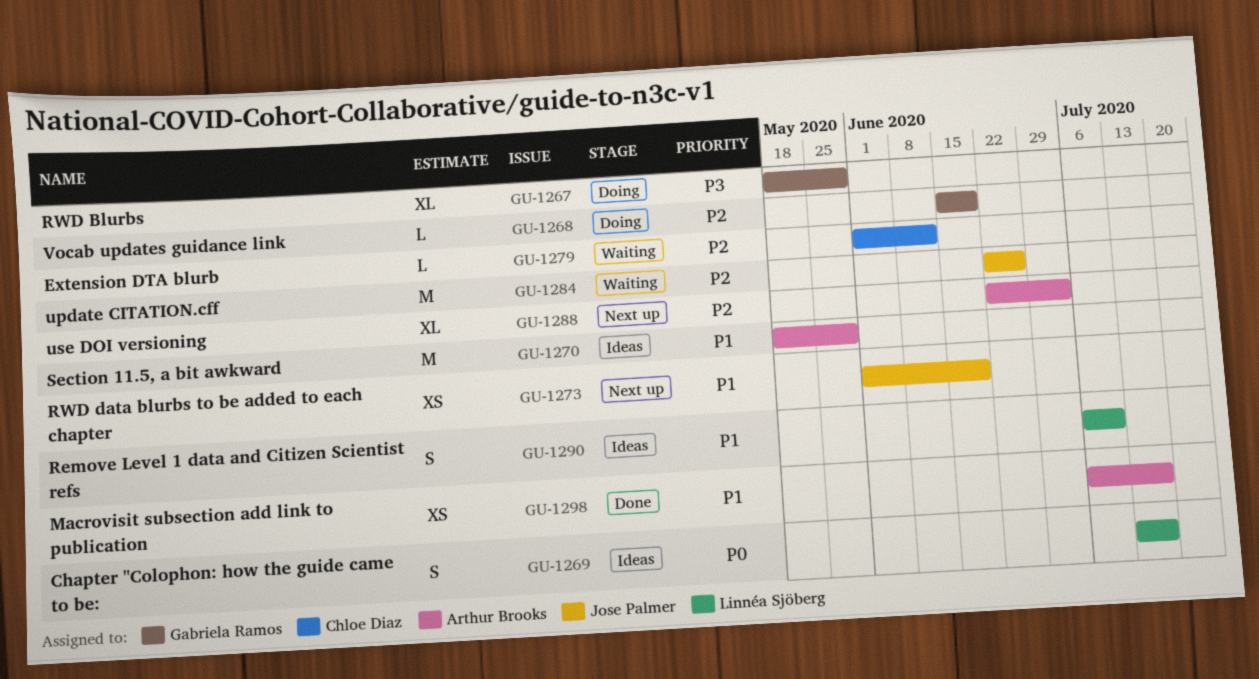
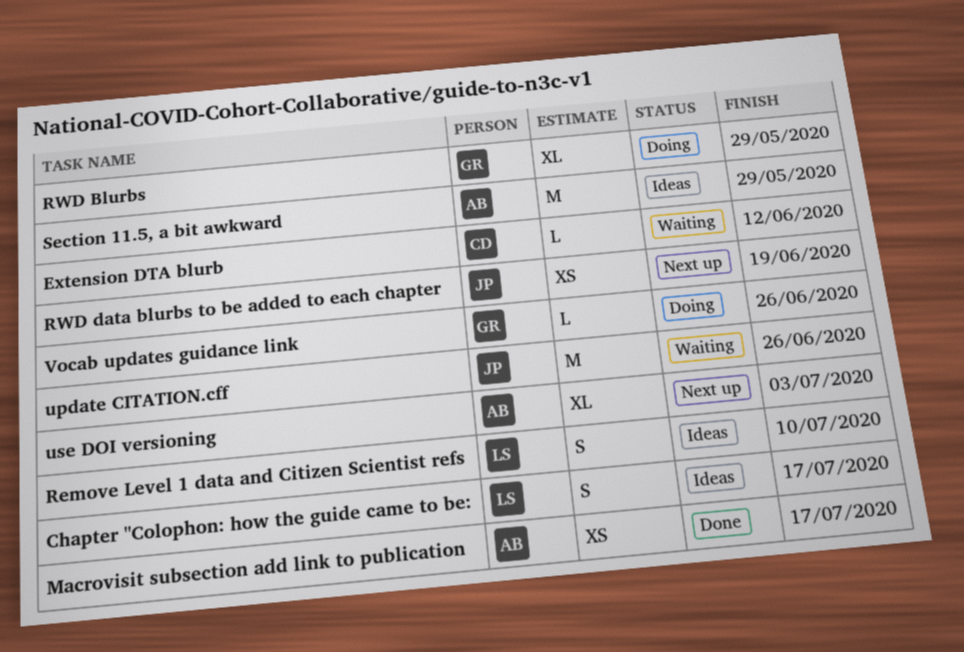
Vocab updates guidance link, due: Jun 19 -> Jun 26

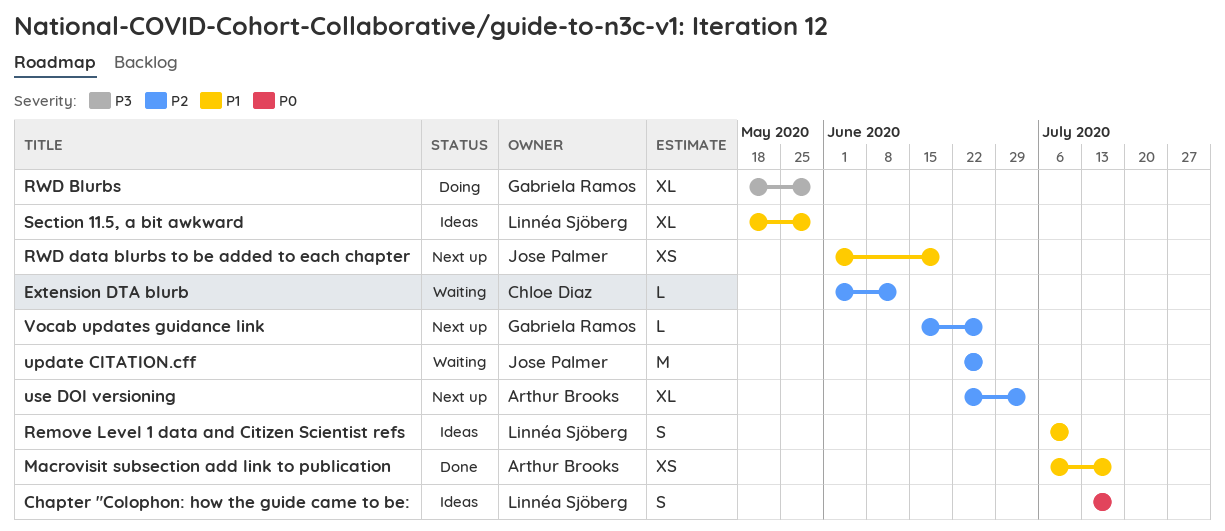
Section 11.5, a bit awkward, owner: Arthur Brooks -> Linnéa Sjöberg
Section 11.5, a bit awkward, estimate: M -> XL
Vocab updates guidance link, status: Doing -> Next up

